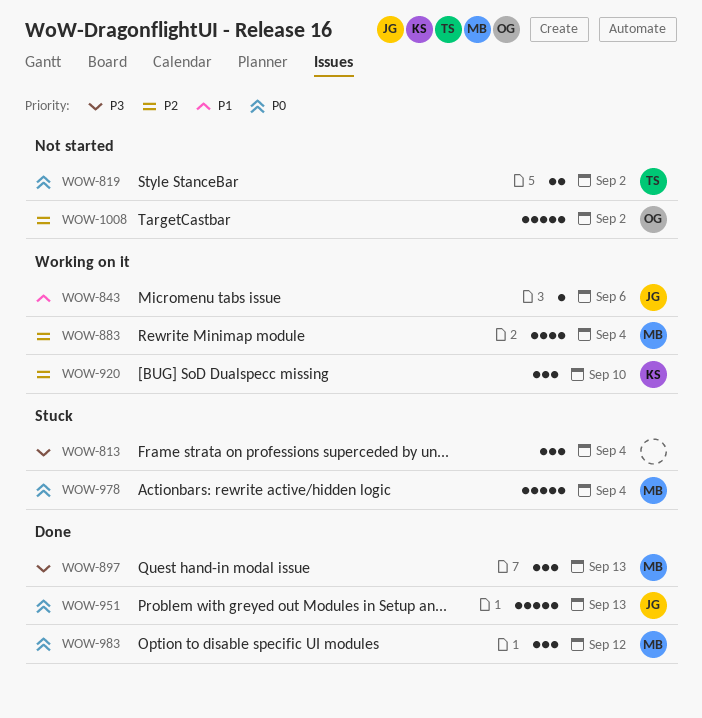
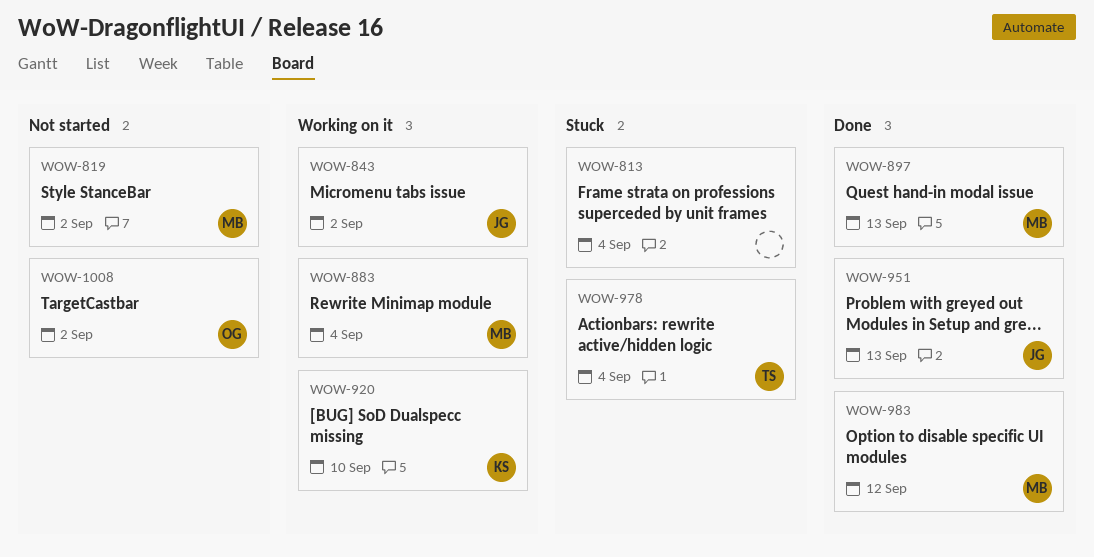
WOW-819, owner: TS -> MB
WOW-843, due: Sep 6 -> Sep 2
WOW-978, owner: MB -> TS

